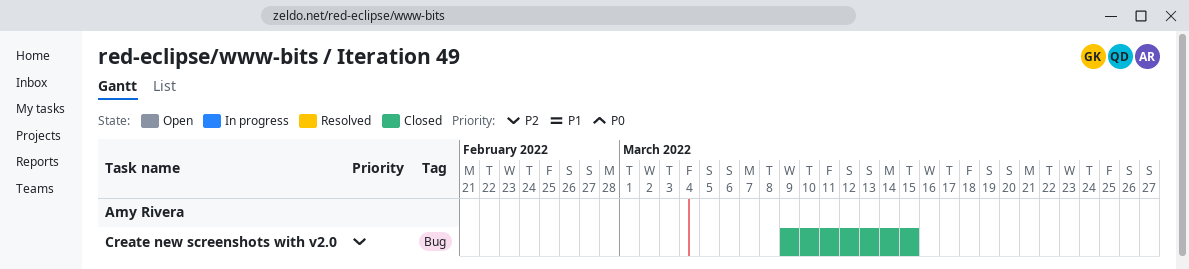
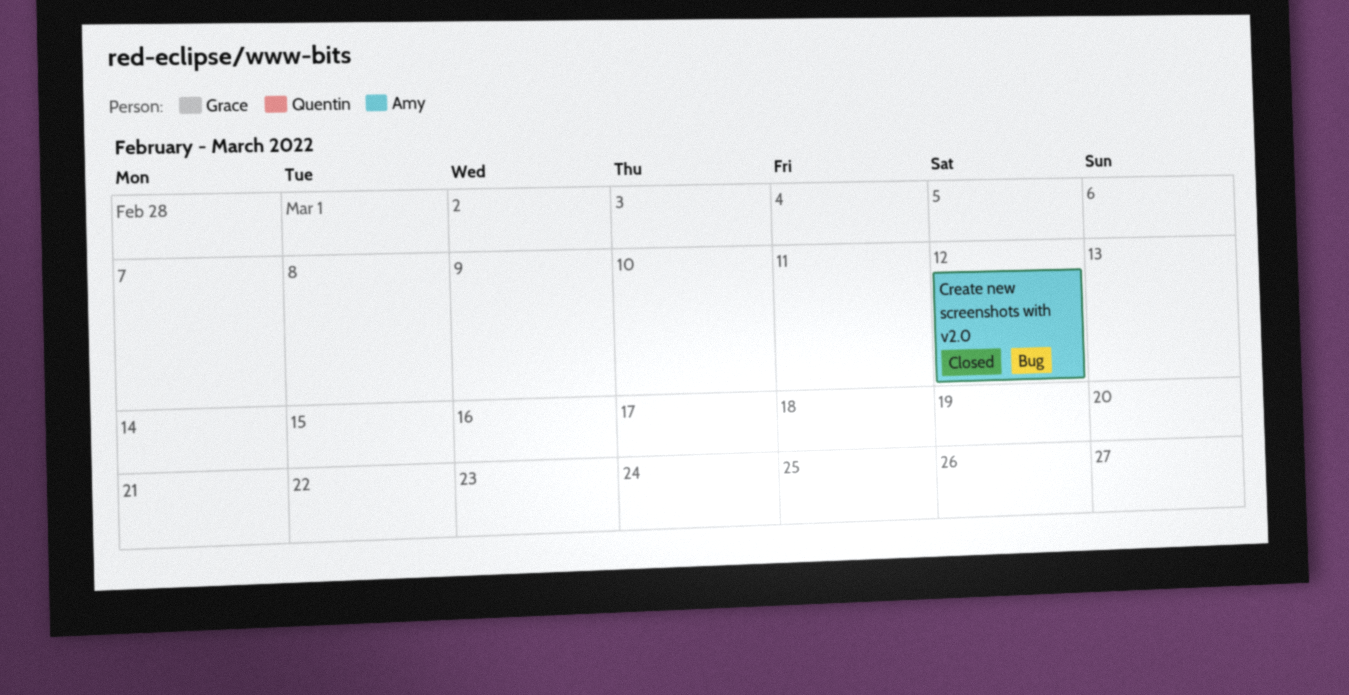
Create new screenshots with v2.0, due: Mar 15 -> Mar 12

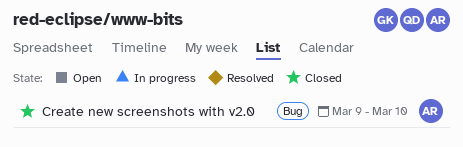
Create new screenshots with v2.0, due: Mar 12 -> Mar 10

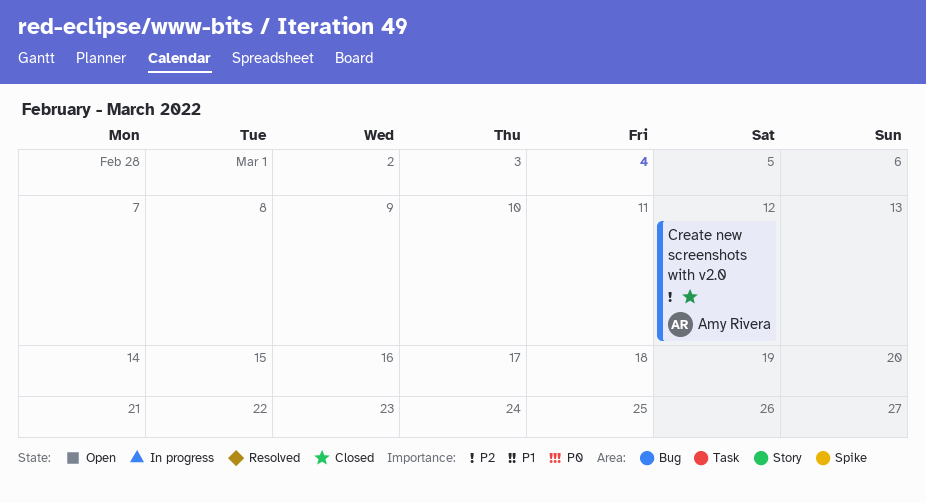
Create new screenshots with v2.0, due: Mar 10 -> Mar 12

